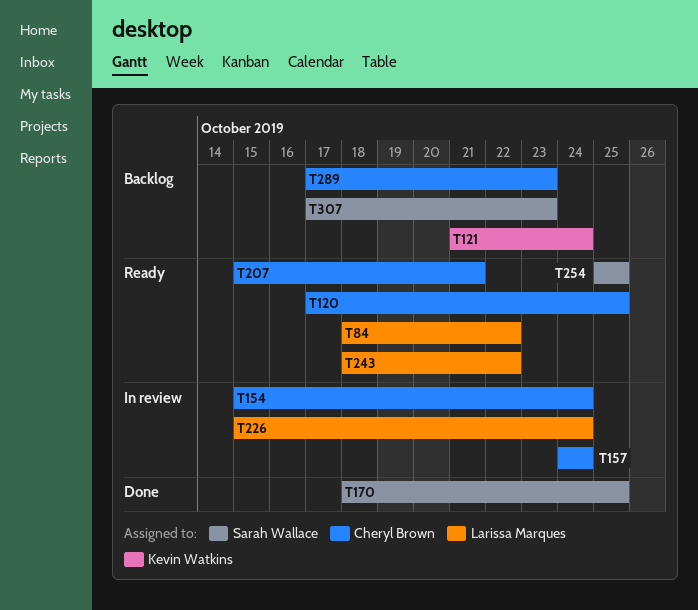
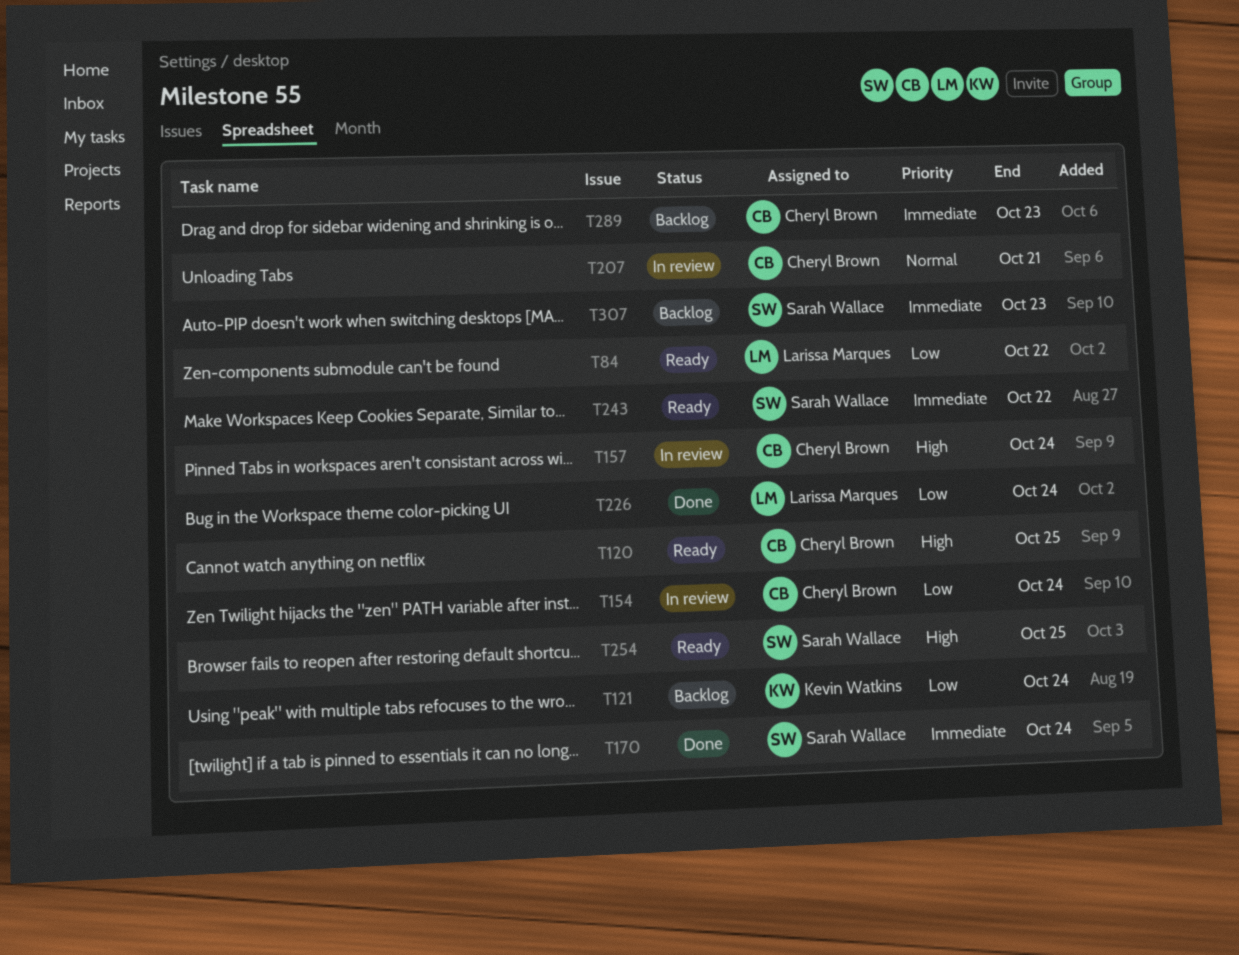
T170, due: Oct 25 -> Oct 24
T207, status: Ready -> In review
T226, status: In review -> Done
T243, owner: Larissa Marques -> Sarah Wallace

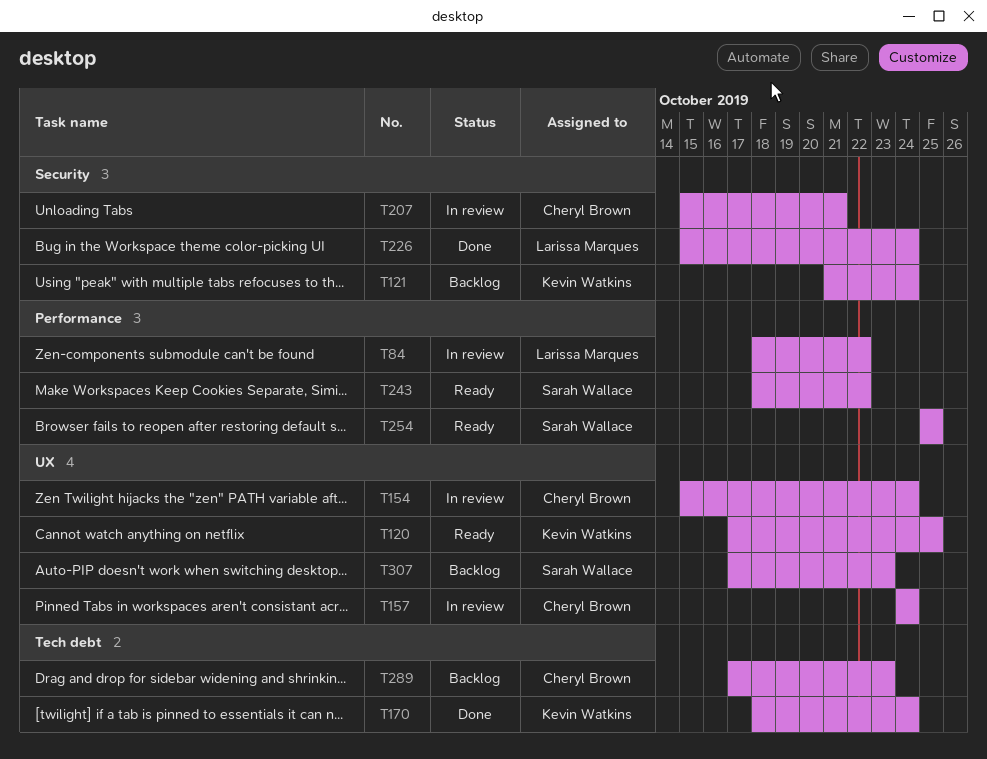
T84, status: Ready -> In review
T120, owner: Cheryl Brown -> Kevin Watkins
T170, owner: Sarah Wallace -> Kevin Watkins

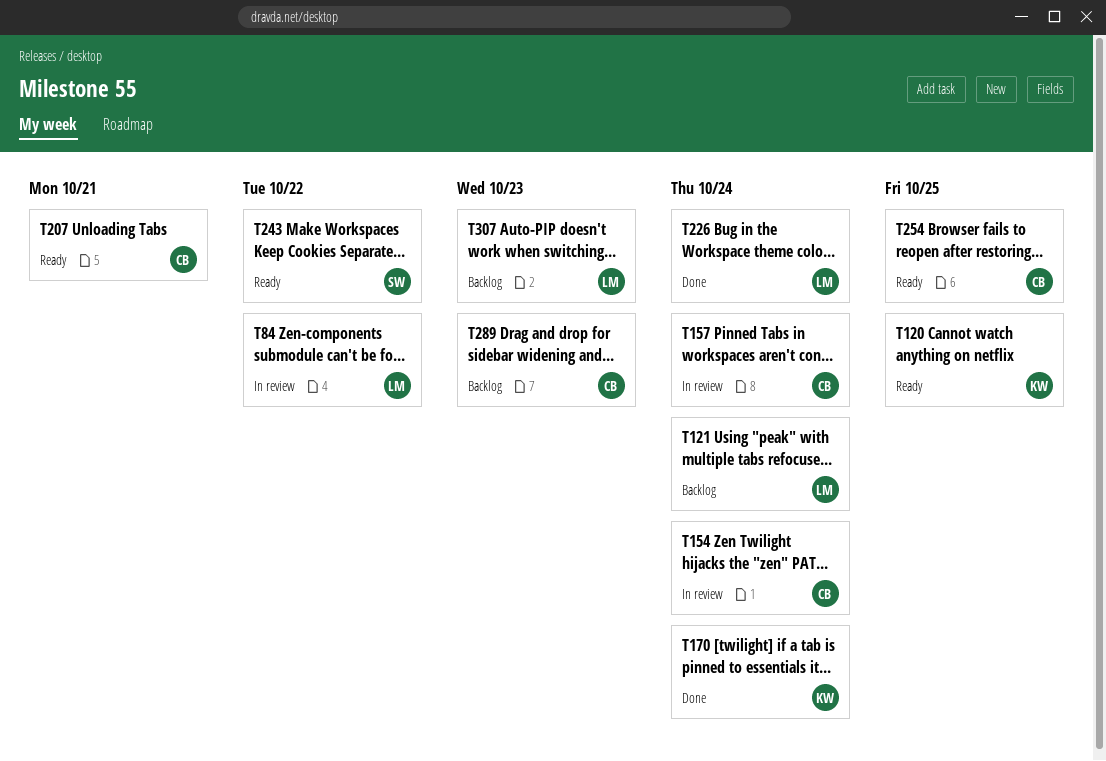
T121, owner: Kevin Watkins -> Larissa Marques
T207, status: In review -> Ready
T254, owner: Sarah Wallace -> Cheryl Brown
T307, owner: Sarah Wallace -> Larissa Marques

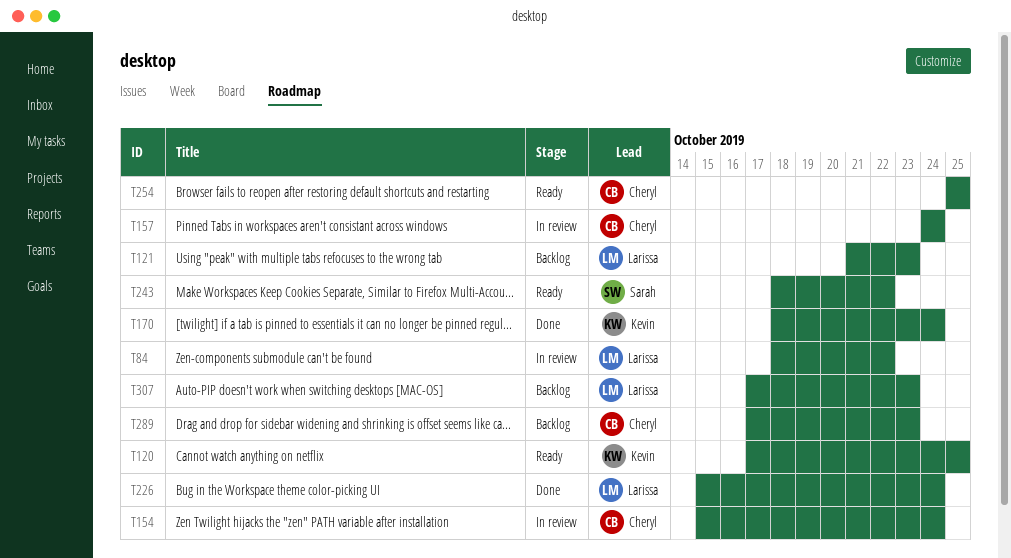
T121, due: Oct 24 -> Oct 23
T207: present -> none

